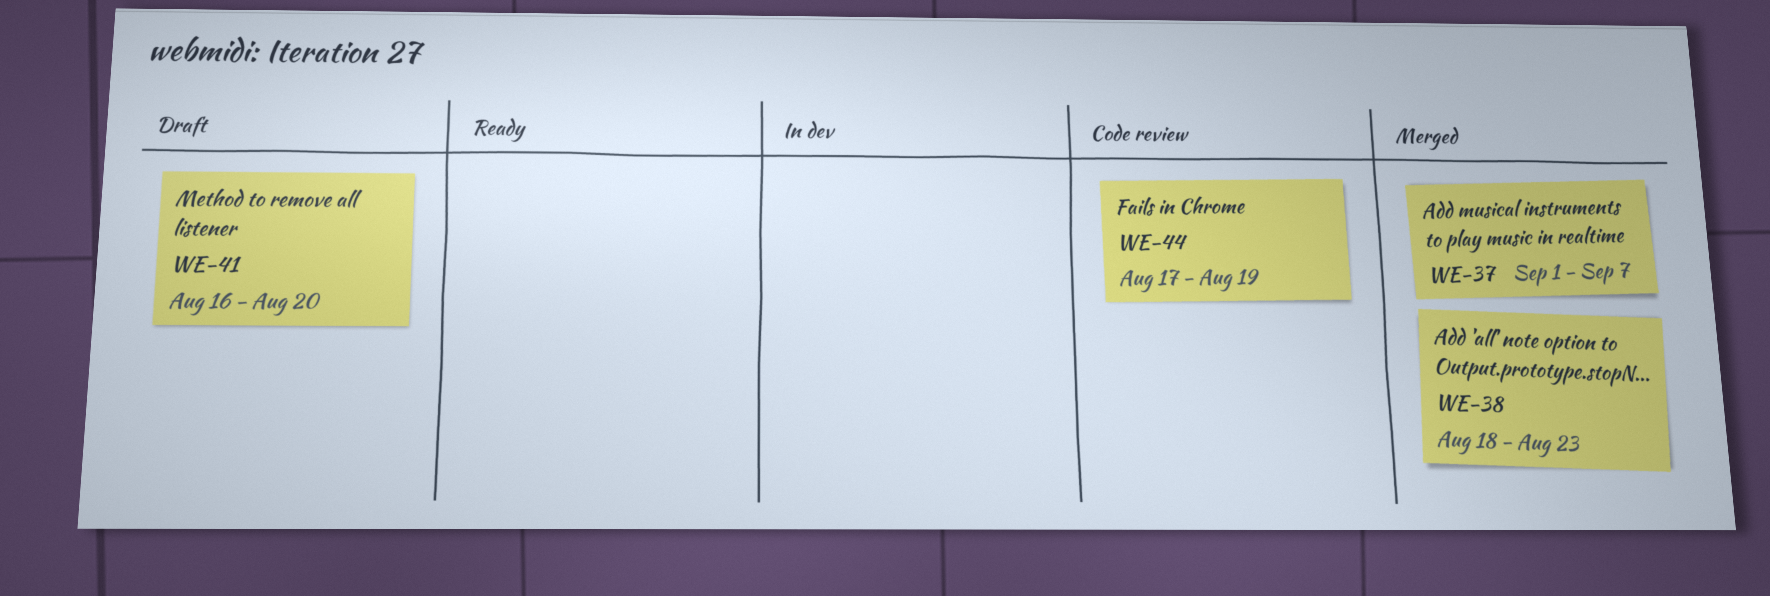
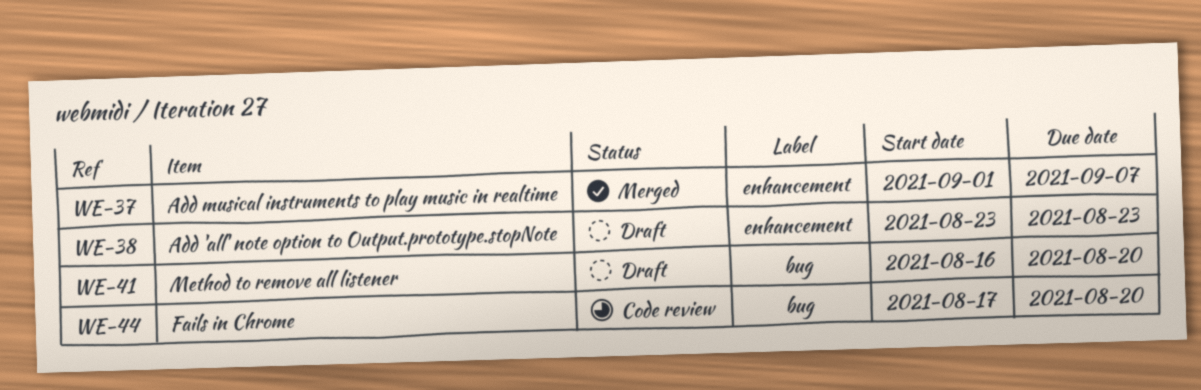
WE-38, status: Merged -> Draft
WE-38, start: Aug 18 -> Aug 23
WE-44, due: Aug 19 -> Aug 20

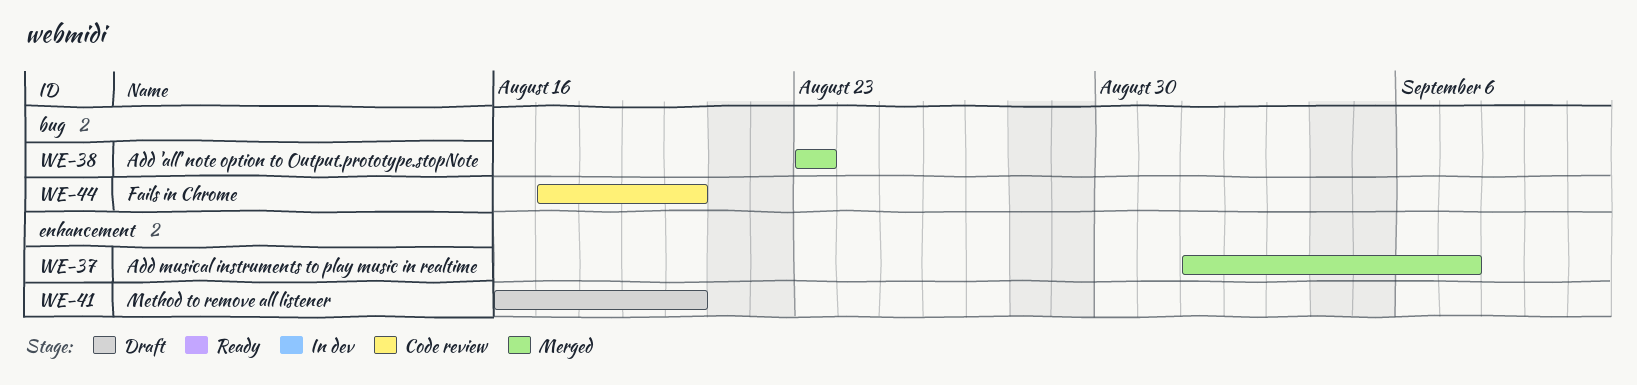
WE-38, status: Draft -> Merged
WE-38, label: enhancement -> bug
WE-41, label: bug -> enhancement

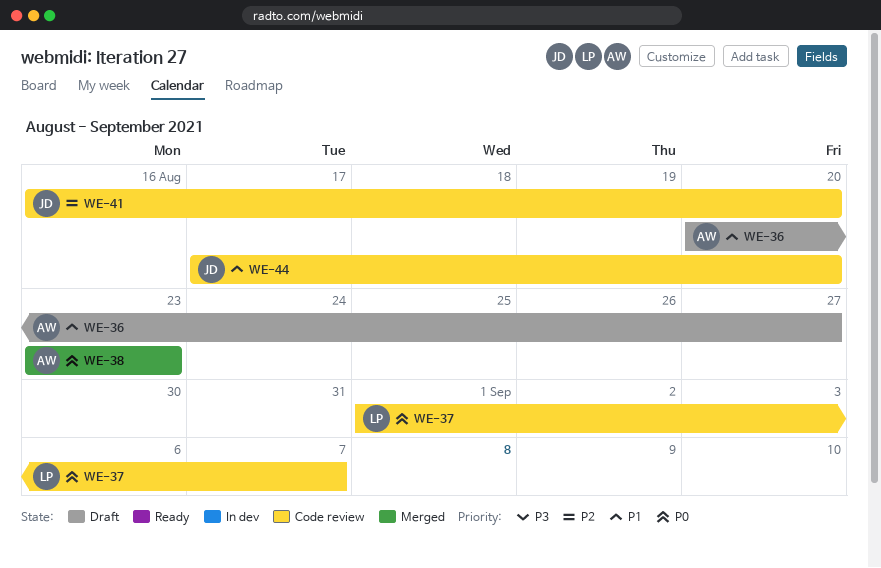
WE-36: none -> present
WE-37, status: Merged -> Code review
WE-41, status: Draft -> Code review

